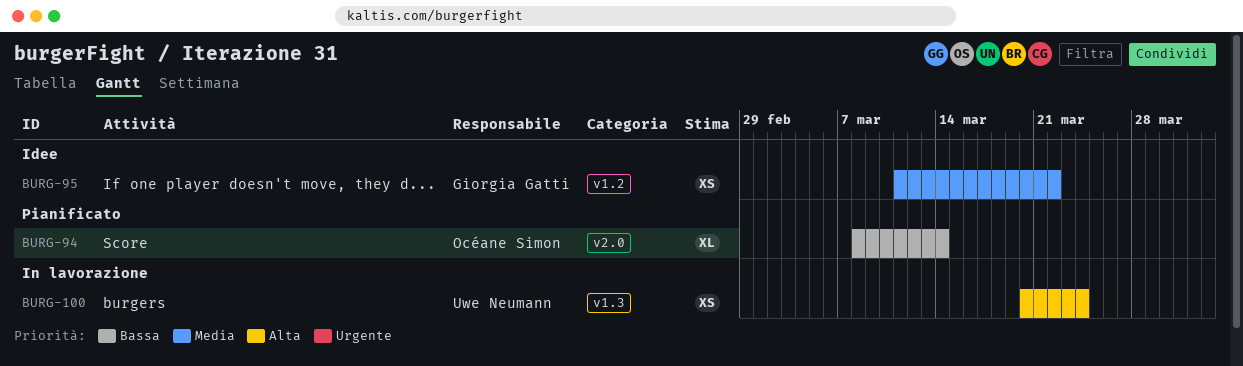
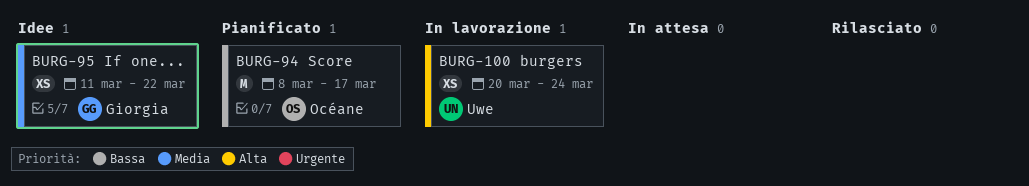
BURG-94, estimate: XL -> M
BURG-94, due: Mar 14 -> Mar 17

